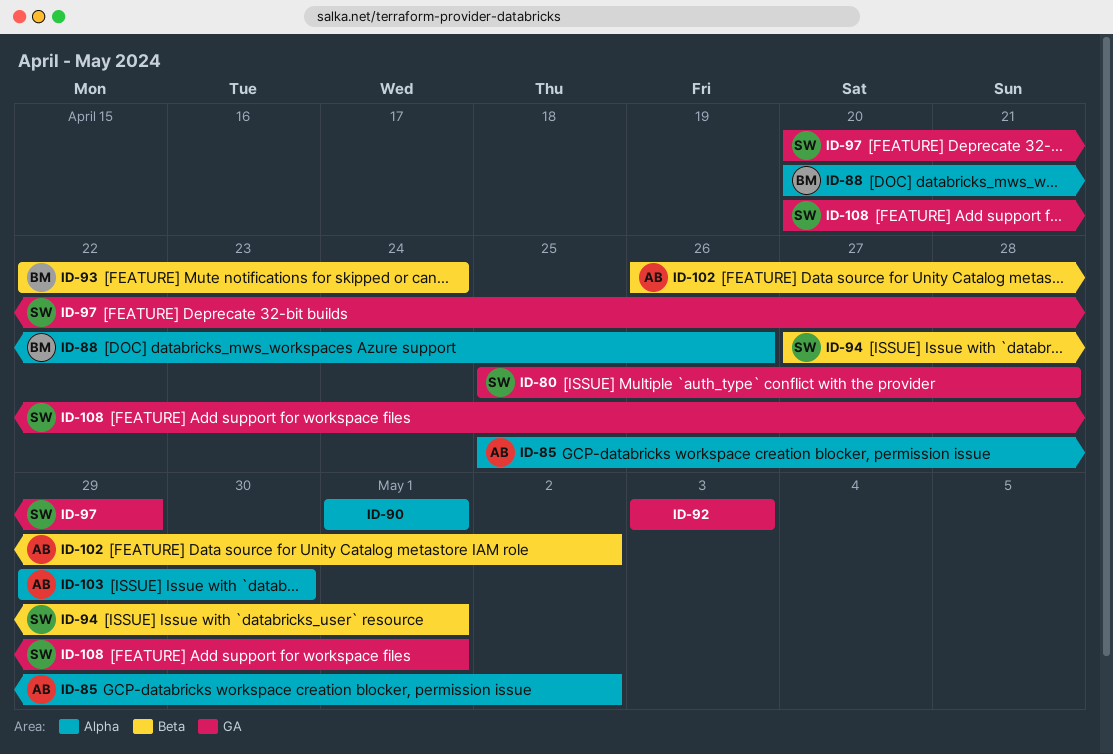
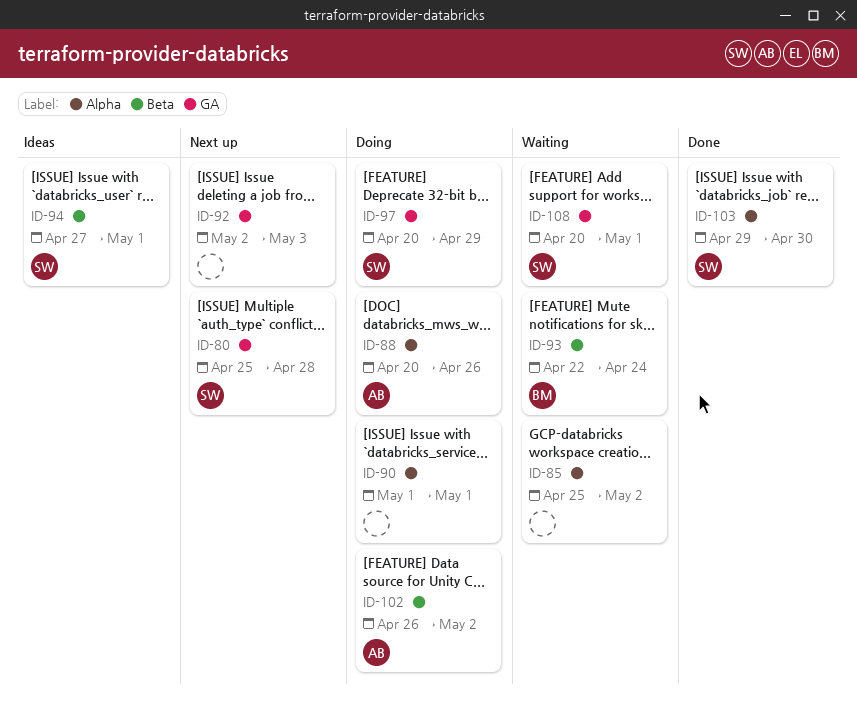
ID-85, owner: AB -> none
ID-88, owner: BM -> AB
ID-92, start: May 3 -> May 2
ID-103, owner: AB -> SW

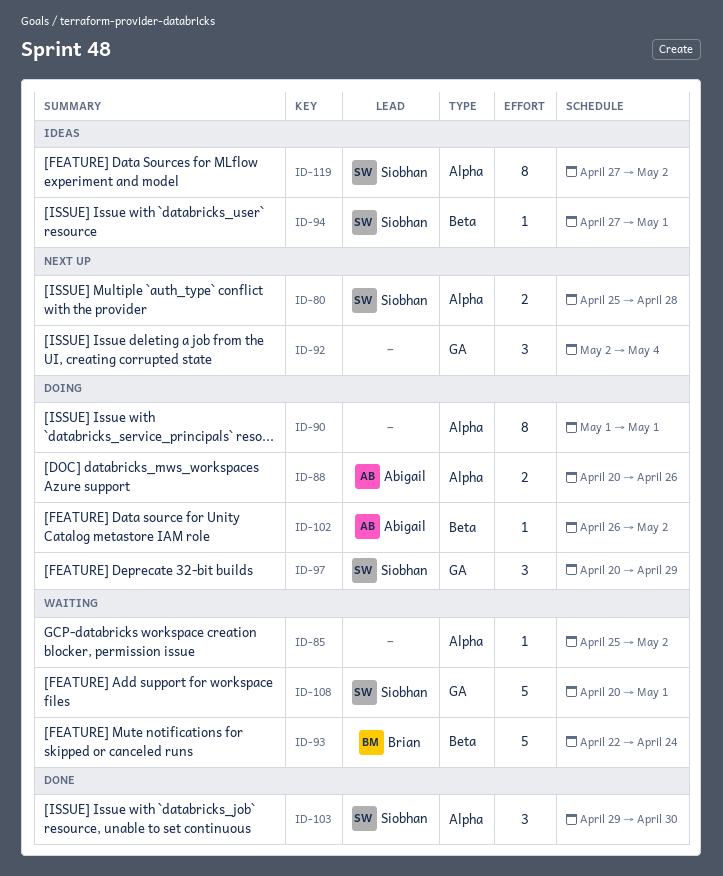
ID-80, label: GA -> Alpha
ID-92, due: May 3 -> May 4
ID-119: none -> present

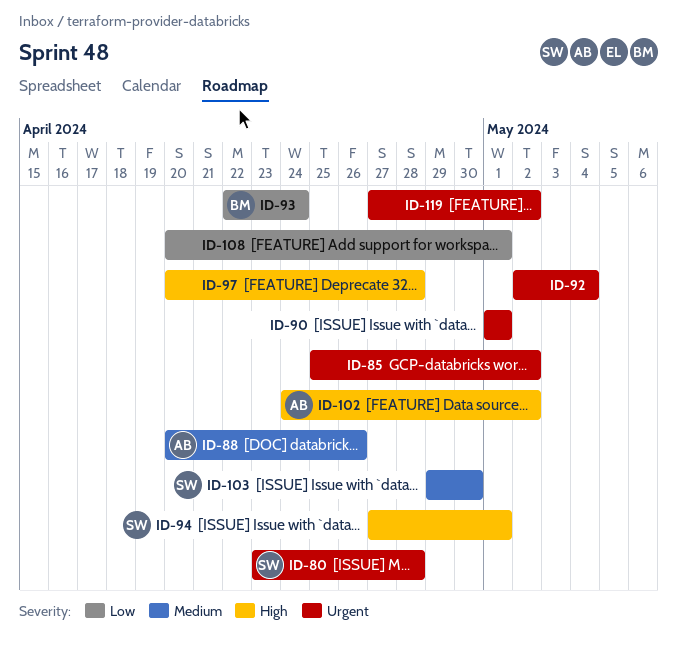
ID-80, start: Apr 25 -> Apr 23
ID-97, owner: Siobhan -> none
ID-97, due: Apr 29 -> Apr 28
ID-102, start: Apr 26 -> Apr 24
ID-108, owner: Siobhan -> none
ID-119, owner: Siobhan -> none

